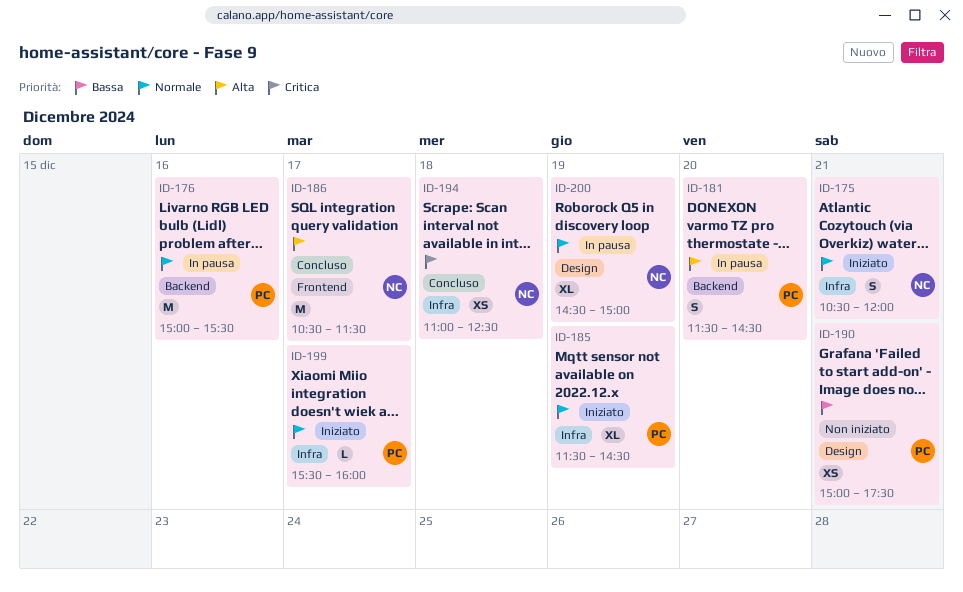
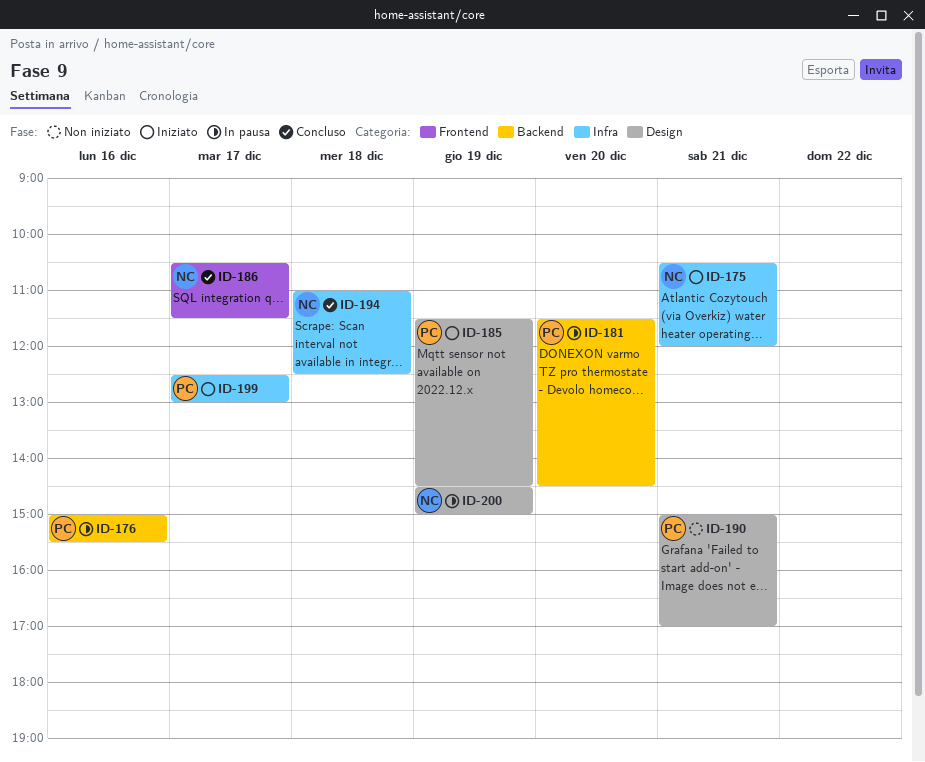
ID-185, label: Infra -> Design
ID-190, ends: 17:30 -> 17:00
ID-199, begins: 15:30 -> 12:30
ID-199, ends: 16:00 -> 13:00

